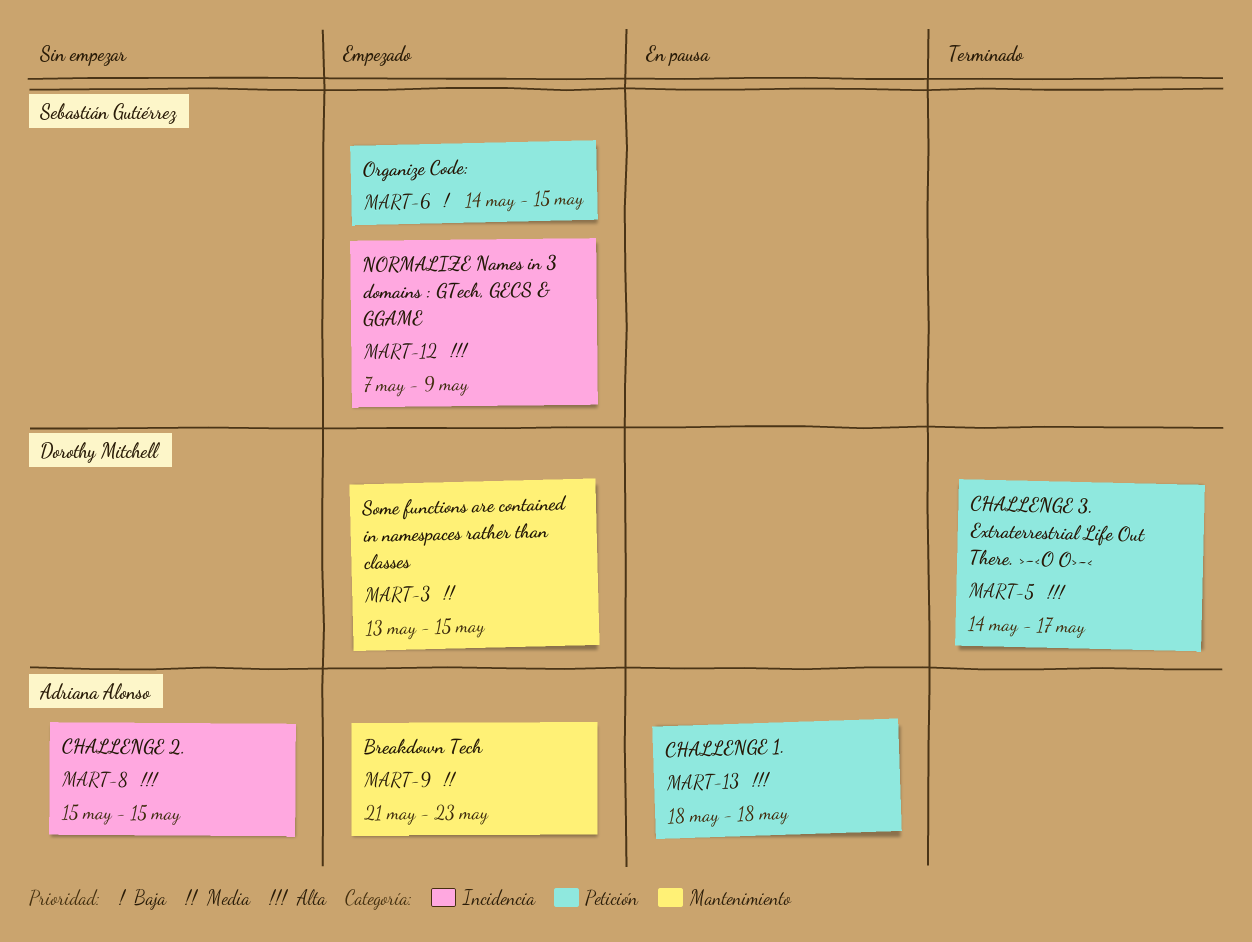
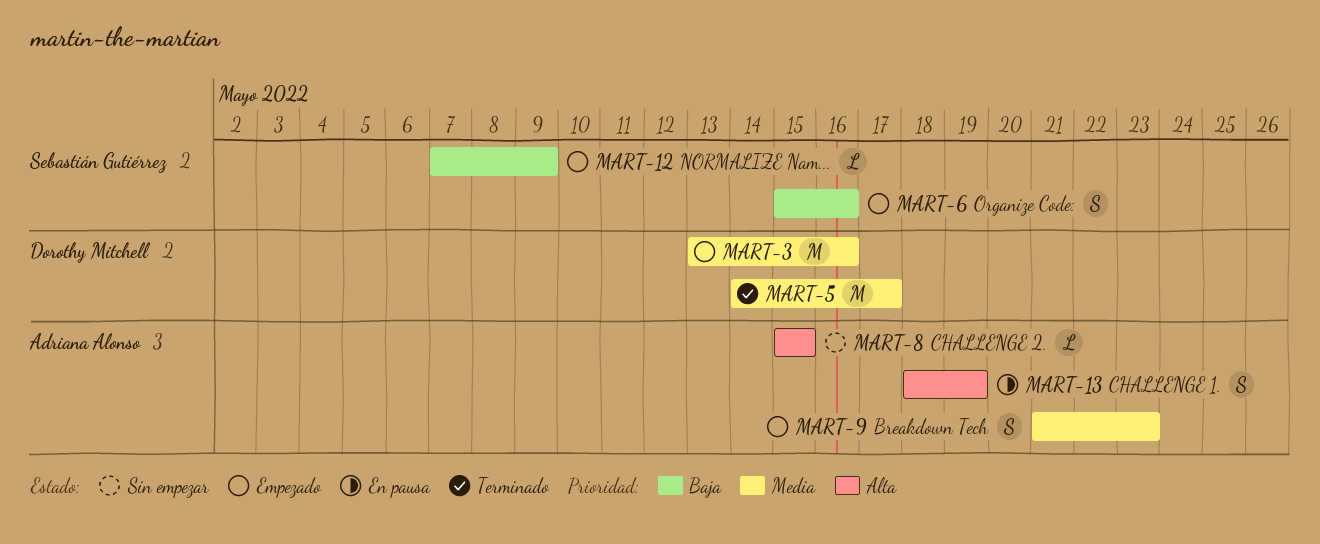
MART-3, due: May 15 -> May 16
MART-5, priority: Alta -> Media
MART-6, start: May 14 -> May 15
MART-6, due: May 15 -> May 16
MART-12, priority: Alta -> Baja
MART-13, due: May 18 -> May 19

